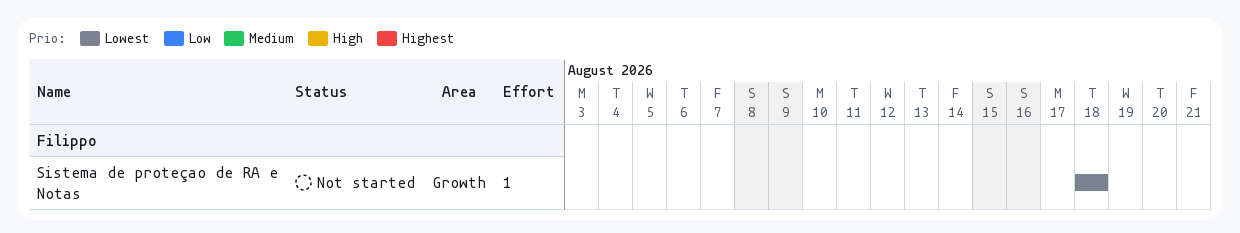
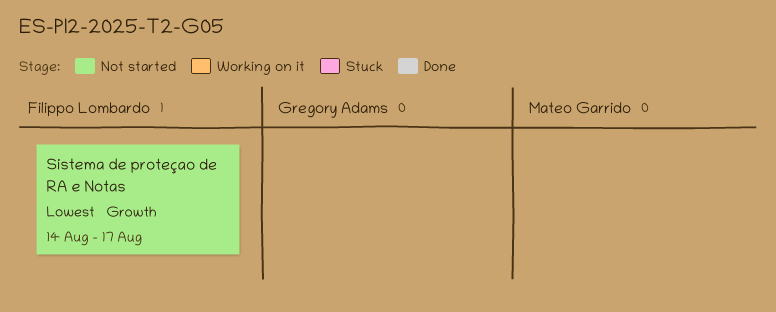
Sistema de proteçao de RA e Notas, start: Aug 18 -> Aug 14
Sistema de proteçao de RA e Notas, due: Aug 18 -> Aug 17

